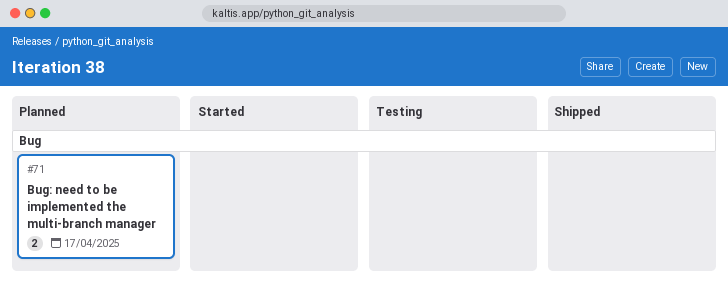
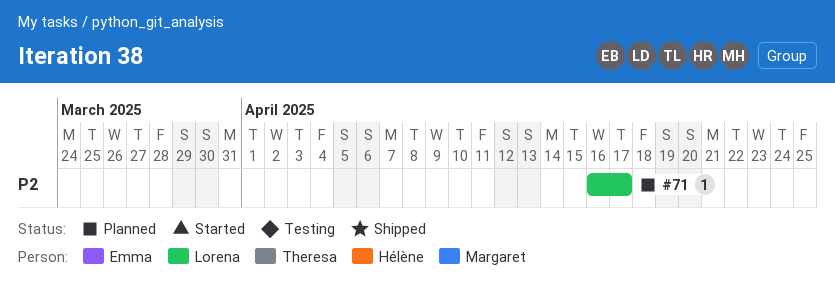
#71, estimate: 2 -> 1

